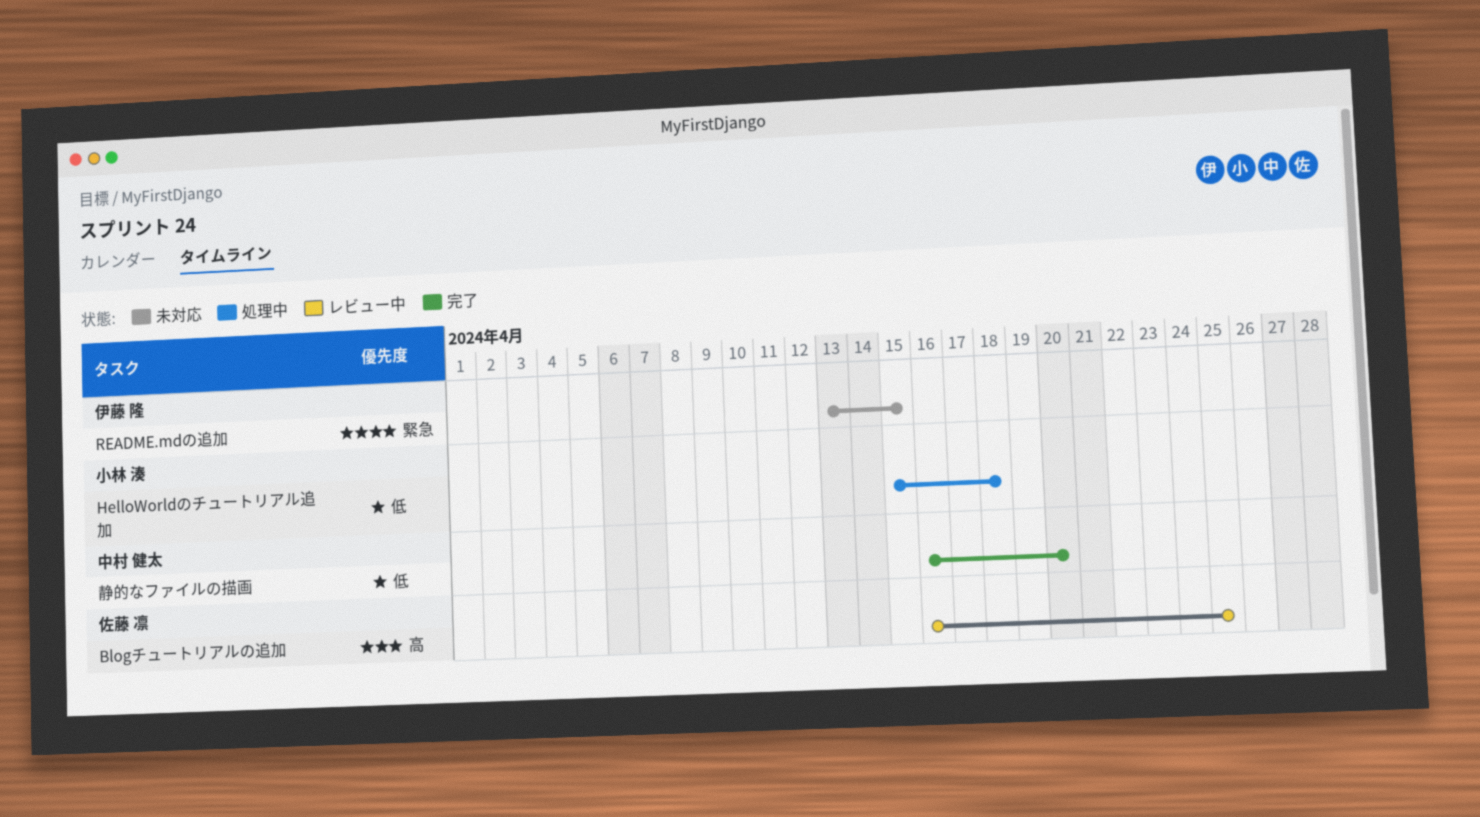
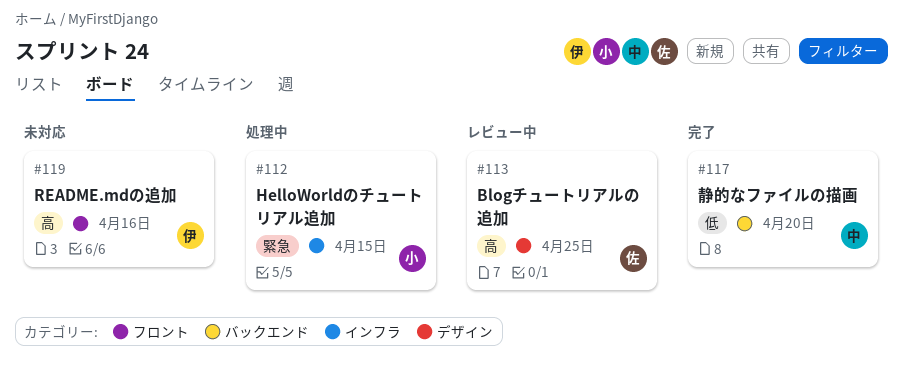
HelloWorldのチュートリアル追加, priority: 低 -> 緊急
HelloWorldのチュートリアル追加, due: Apr 18 -> Apr 15
README.mdの追加, priority: 緊急 -> 高
README.mdの追加, due: Apr 15 -> Apr 16

